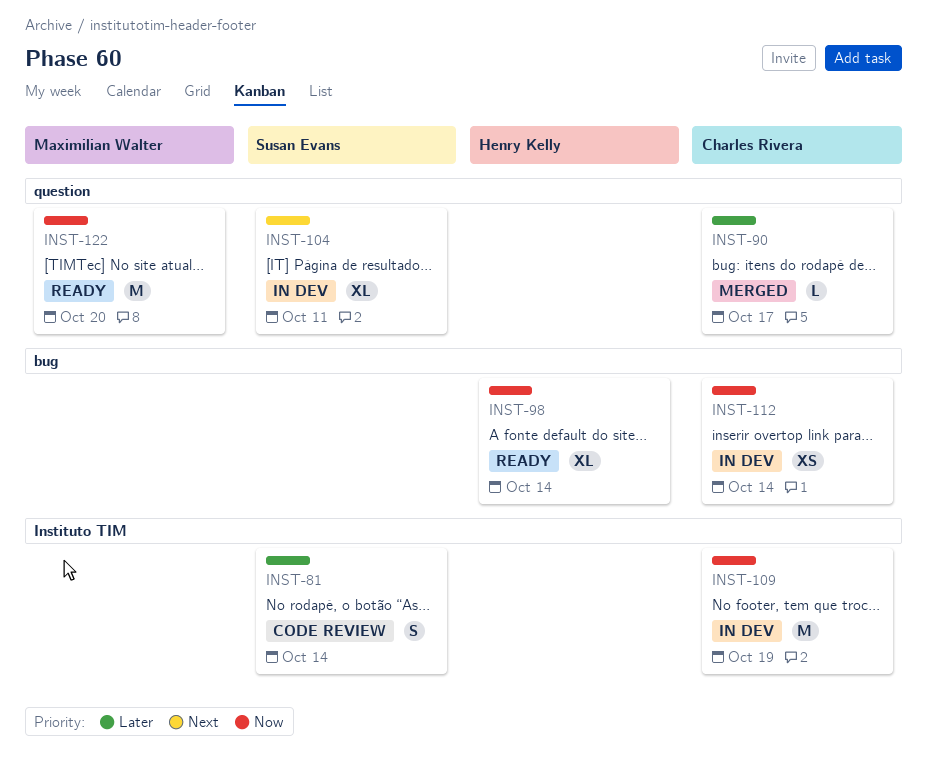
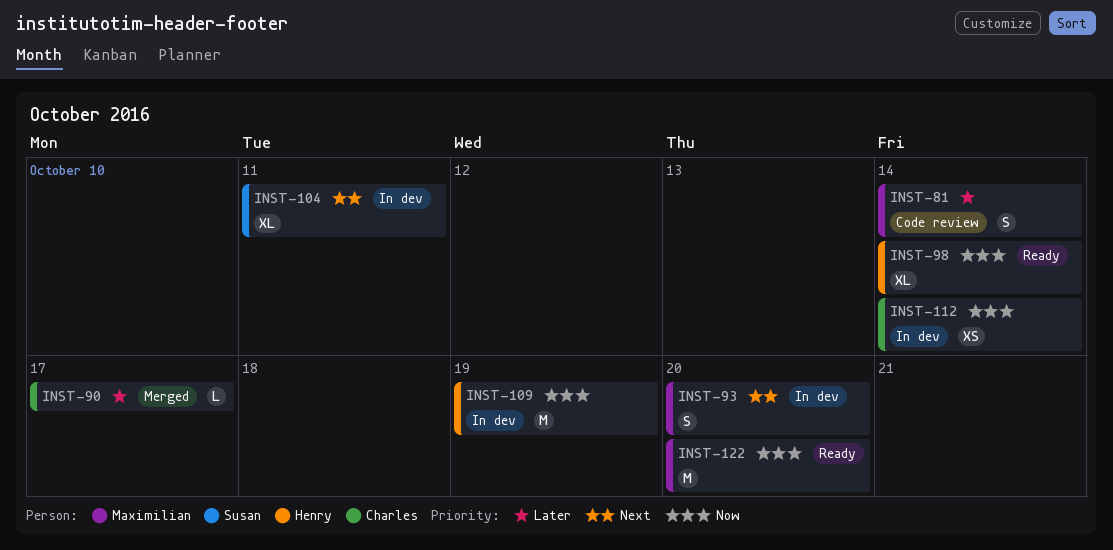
INST-81, owner: Susan Evans -> Maximilian Walter
INST-93: none -> present
INST-109, owner: Charles Rivera -> Henry Kelly

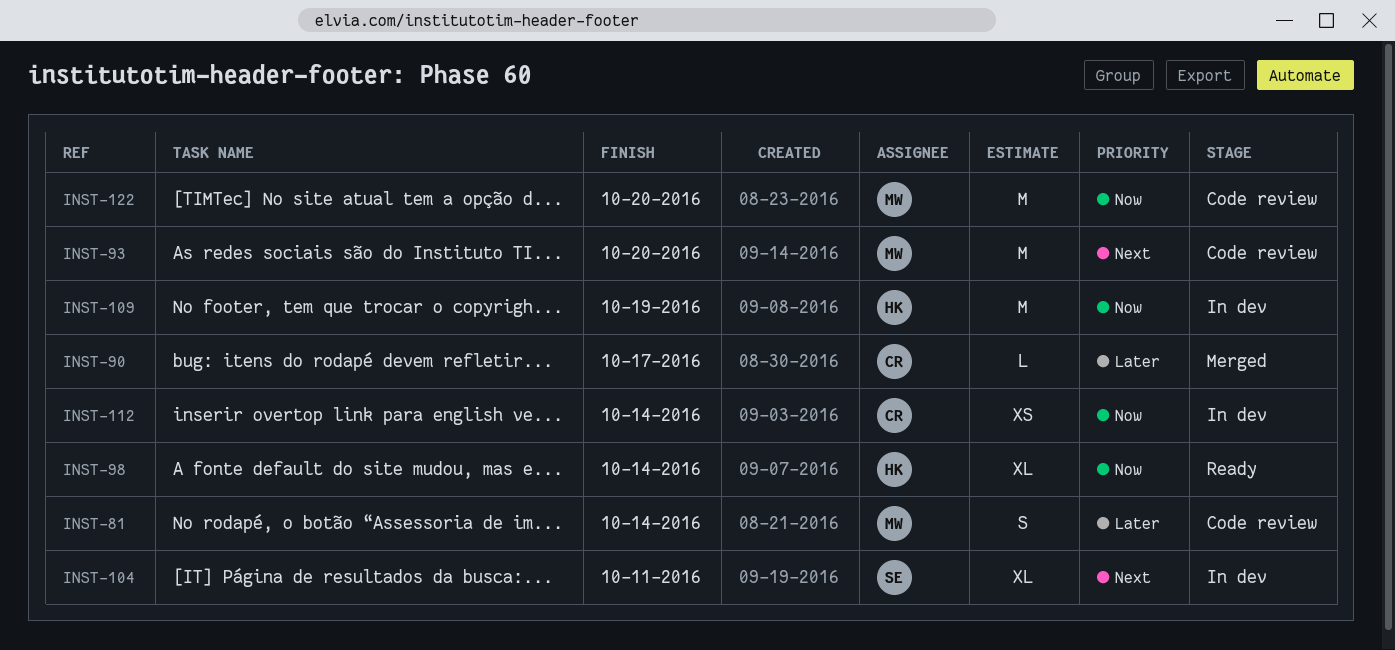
INST-93, status: In dev -> Code review
INST-93, estimate: S -> M
INST-122, status: Ready -> Code review

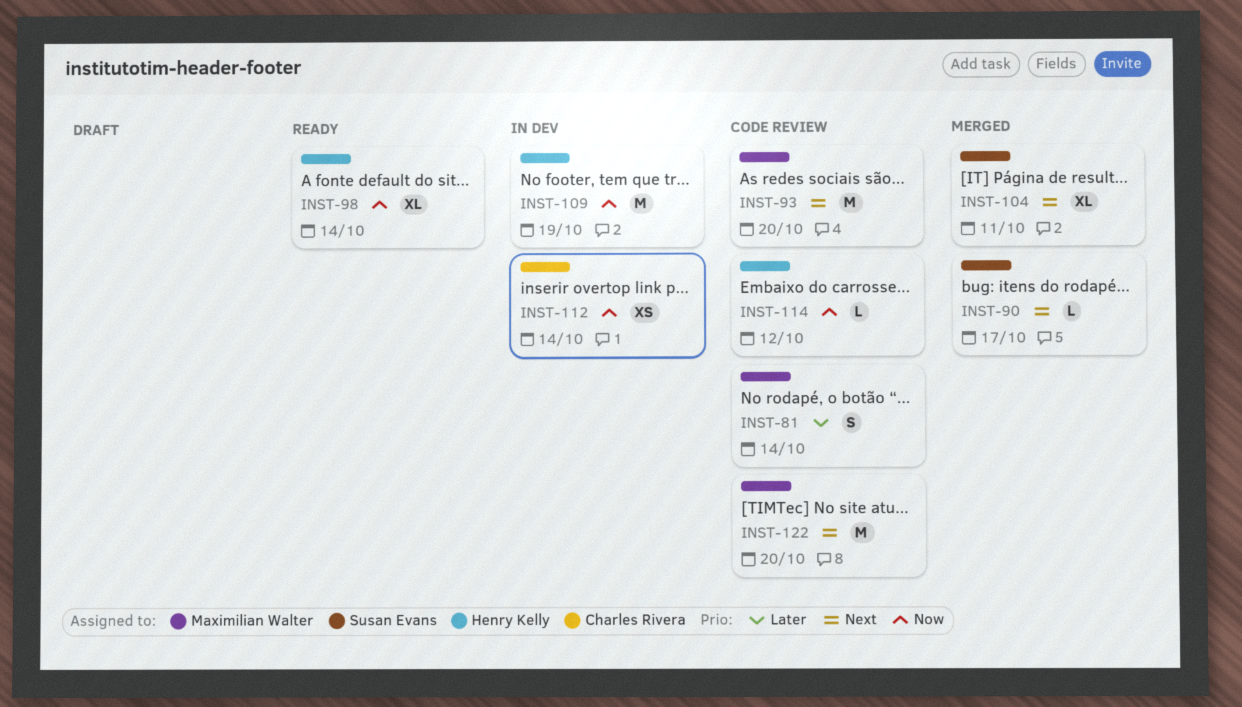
INST-90, owner: Charles Rivera -> Susan Evans
INST-90, priority: Later -> Next
INST-104, status: In dev -> Merged
INST-114: none -> present
INST-122, priority: Now -> Next

